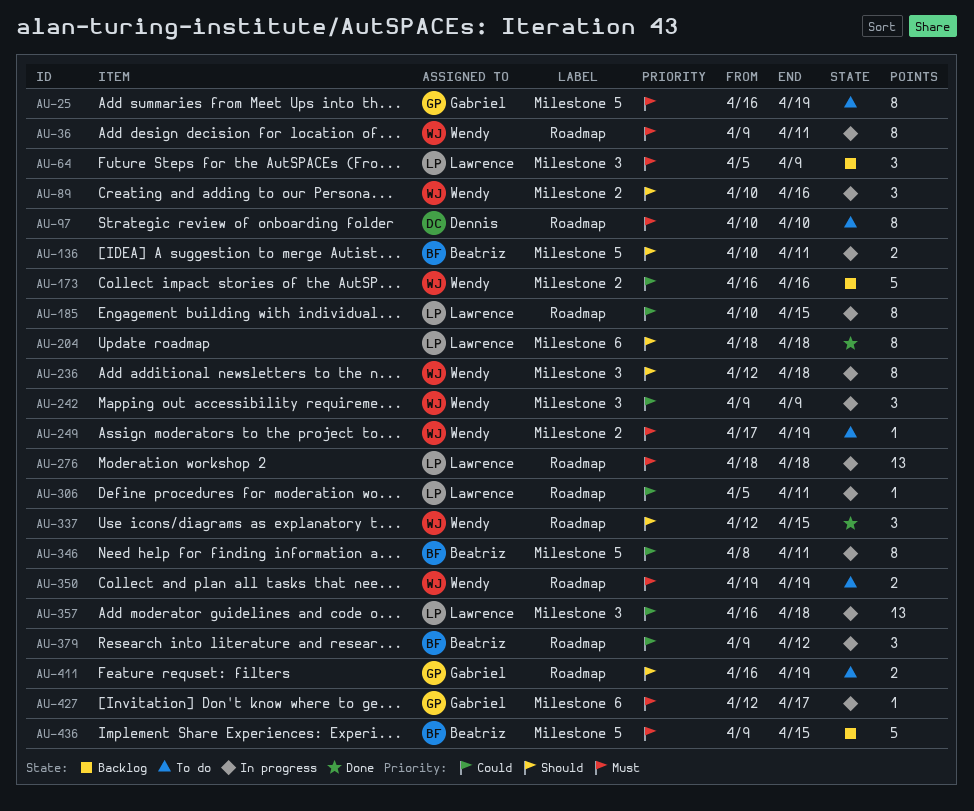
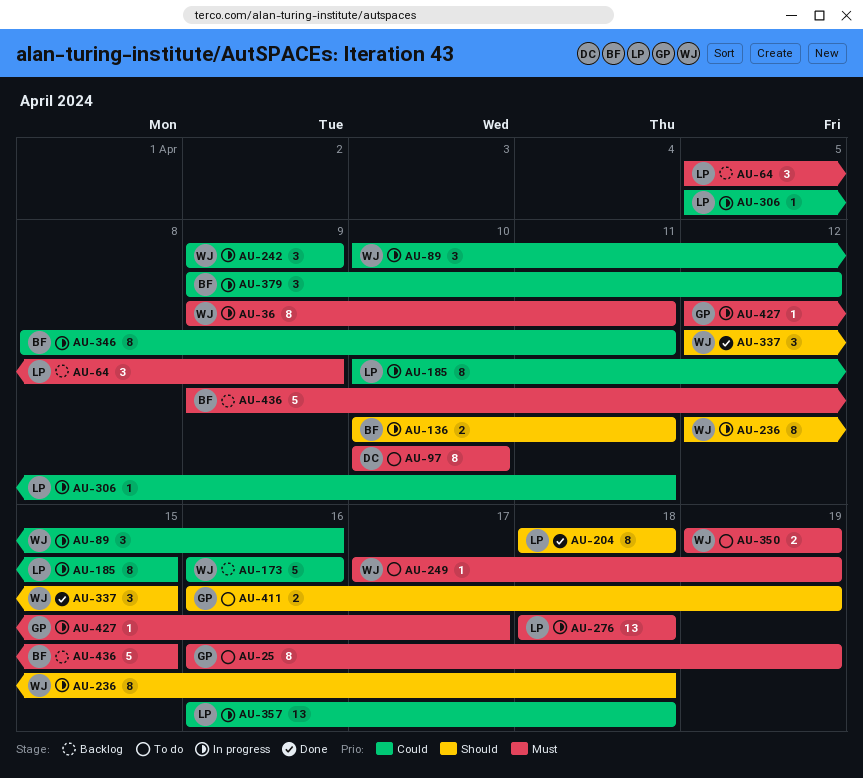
AU-89, priority: Should -> Could

